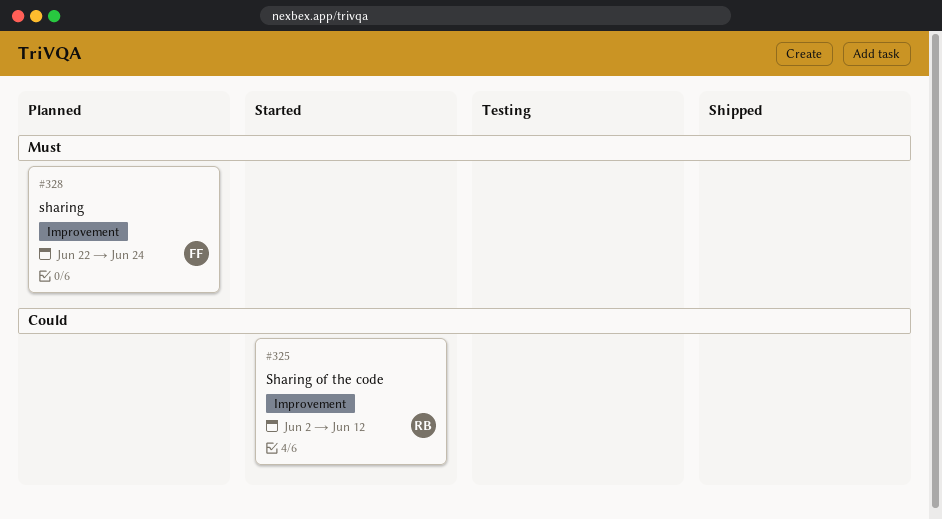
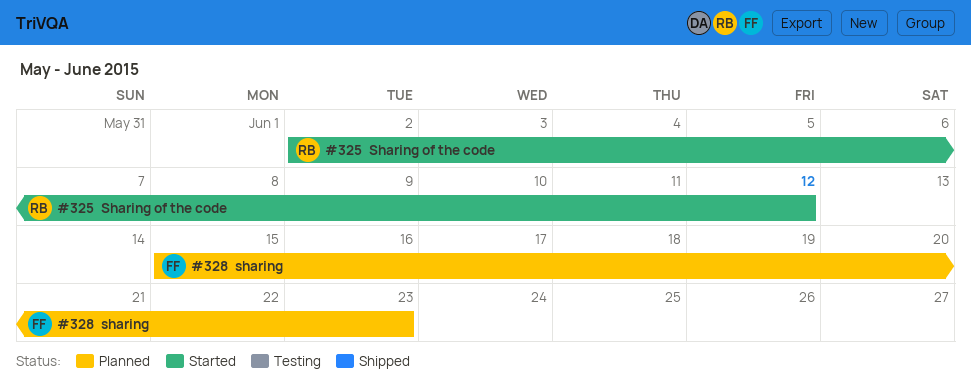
#328, start: Jun 22 -> Jun 15
#328, due: Jun 24 -> Jun 23

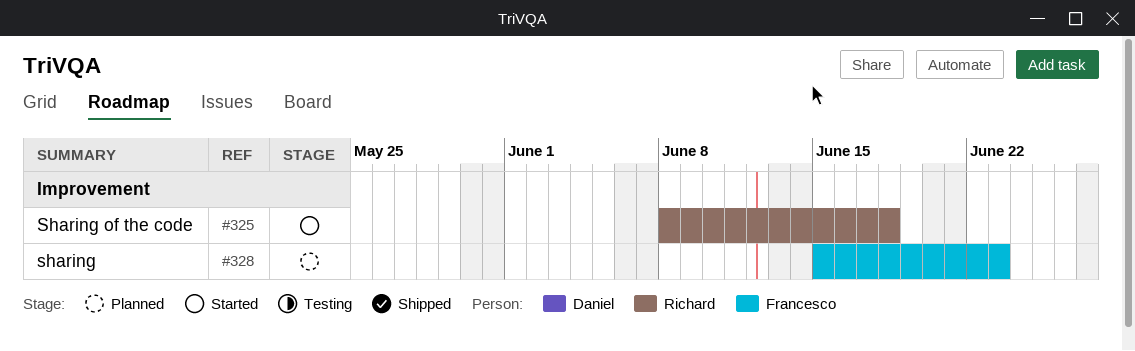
#325, start: Jun 2 -> Jun 8
#325, due: Jun 12 -> Jun 18

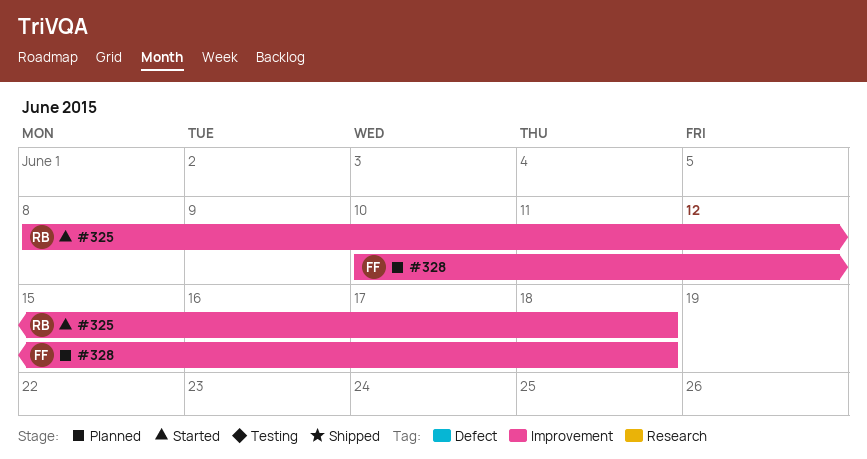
#328, start: Jun 15 -> Jun 10
#328, due: Jun 23 -> Jun 18

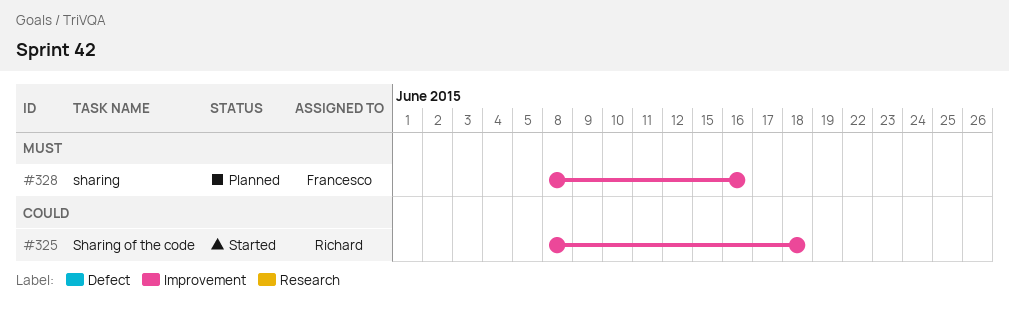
#328, start: Jun 10 -> Jun 8
#328, due: Jun 18 -> Jun 16

